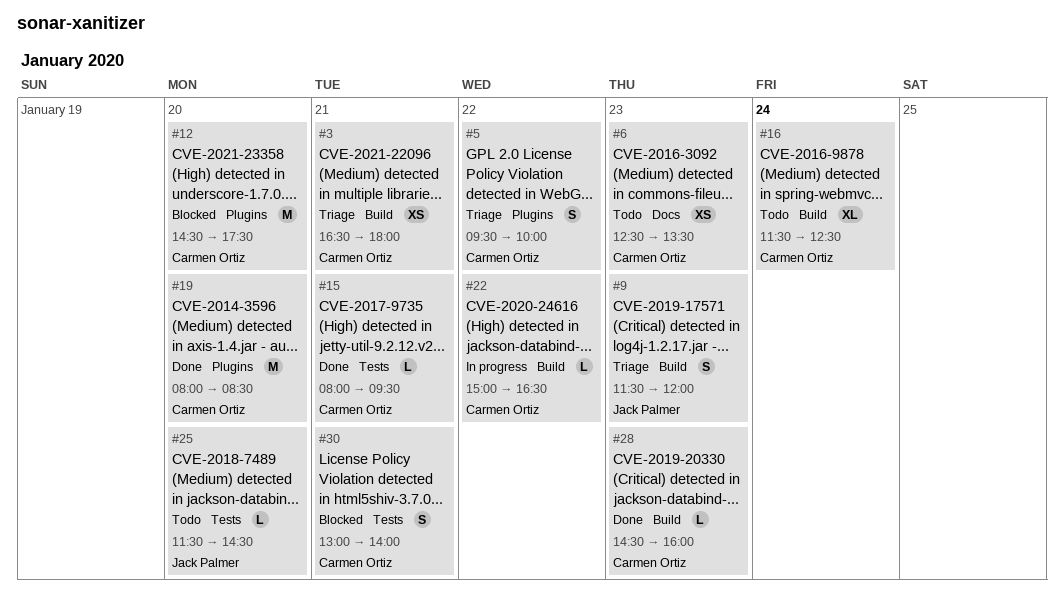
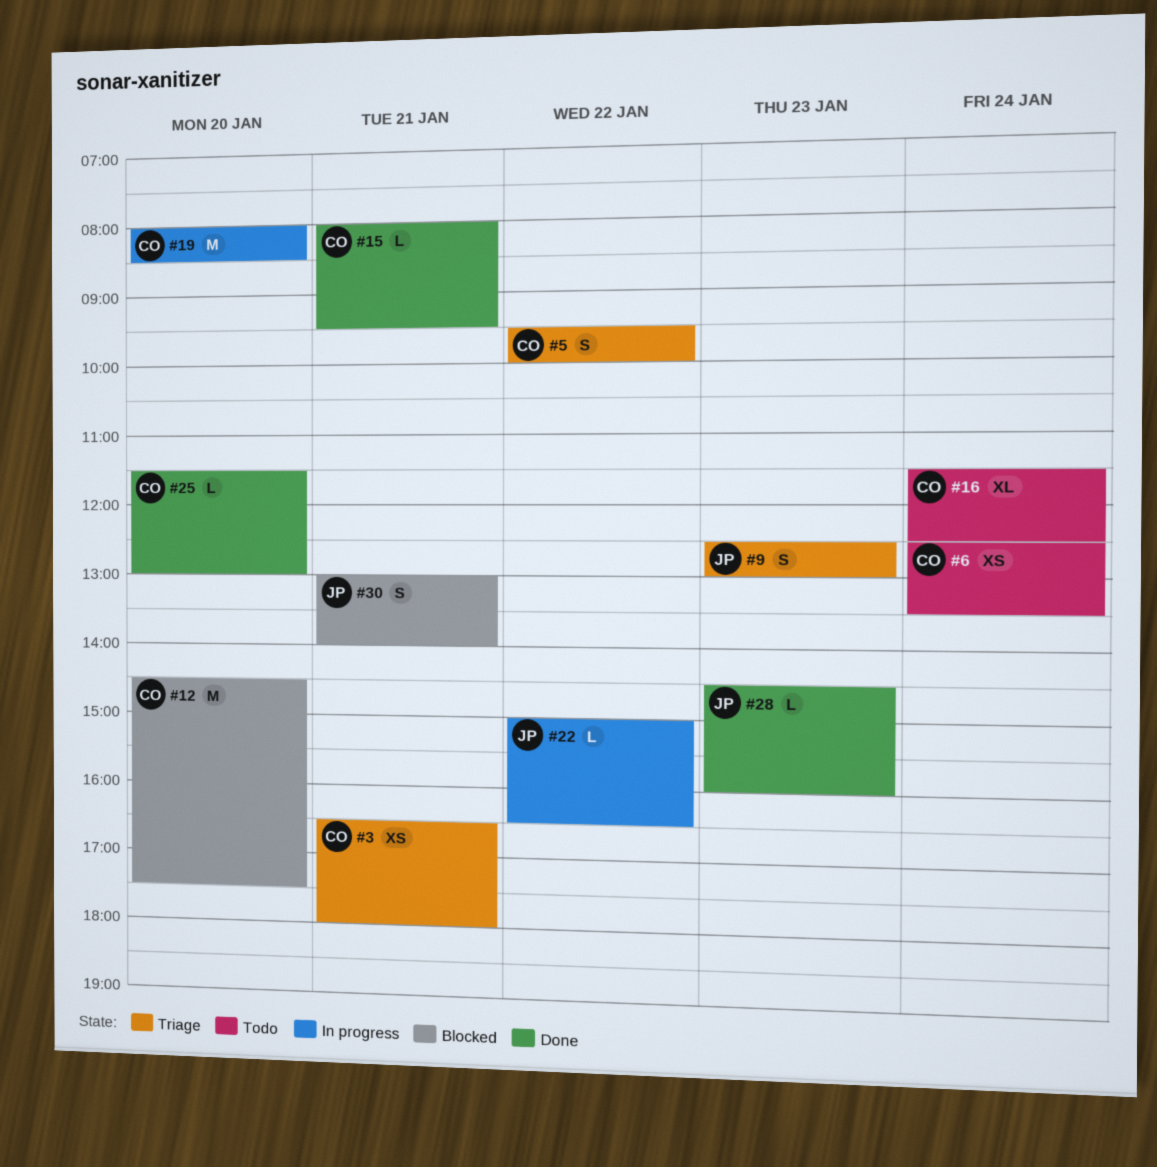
#6, day: Jan 23 -> Jan 24
#9, begins: 11:30 -> 12:30
#9, ends: 12:00 -> 13:00
#19, status: Done -> In progress
#22, owner: Carmen Ortiz -> Jack Palmer
#25, status: Todo -> Done
#25, owner: Jack Palmer -> Carmen Ortiz
#25, ends: 14:30 -> 13:00
#28, owner: Carmen Ortiz -> Jack Palmer
#30, owner: Carmen Ortiz -> Jack Palmer

